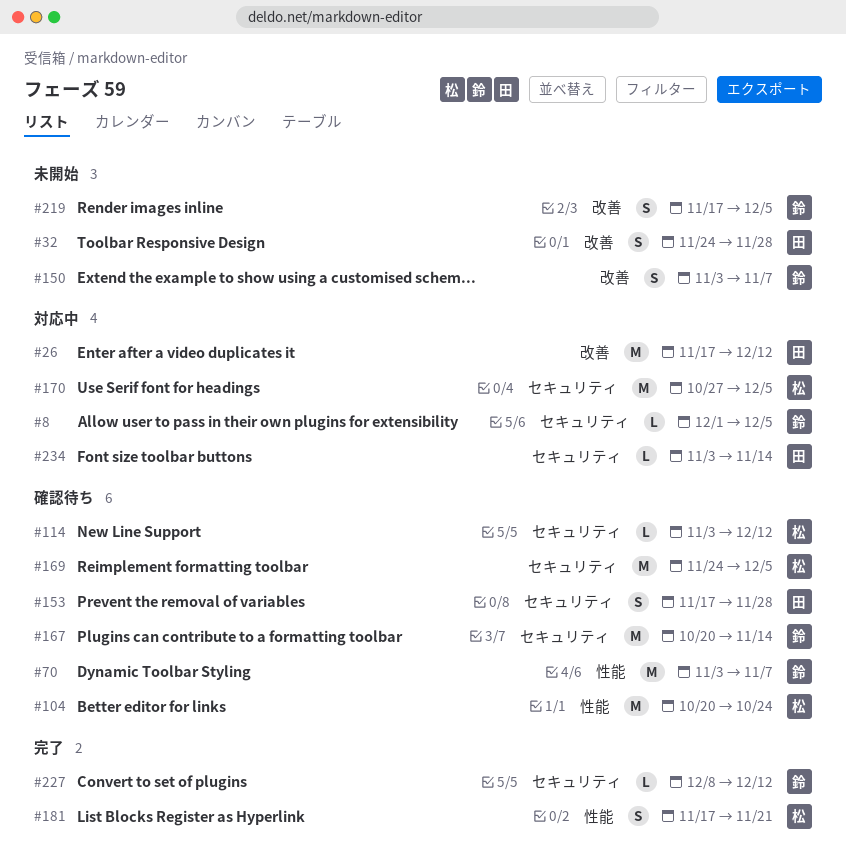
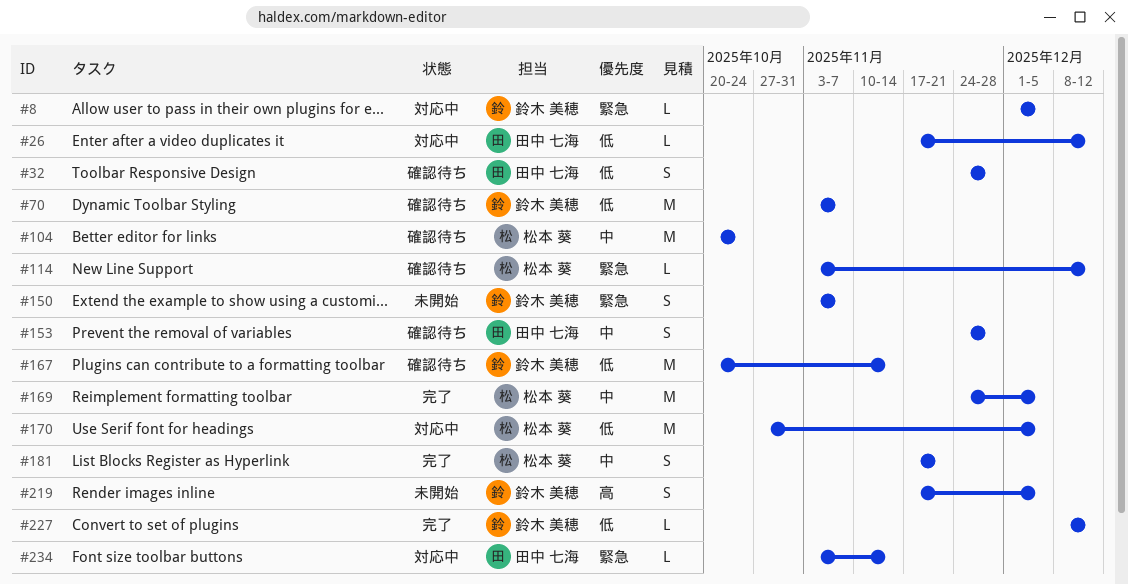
#26, estimate: M -> L
#32, status: 未開始 -> 確認待ち
#153, start: Nov 17 -> Nov 24
#169, status: 確認待ち -> 完了

